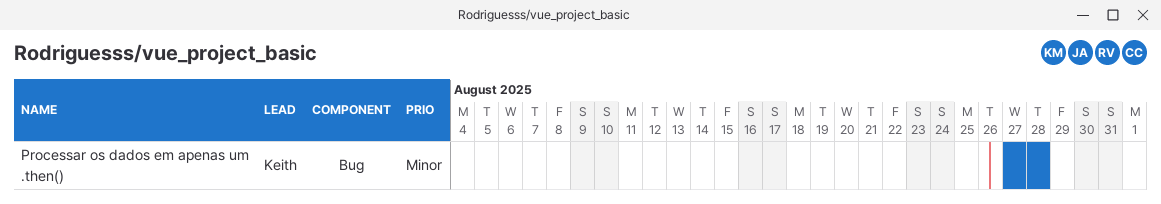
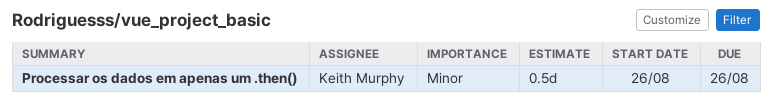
Processar os dados em apenas um .then(), start: Aug 27 -> Aug 26
Processar os dados em apenas um .then(), due: Aug 28 -> Aug 26

